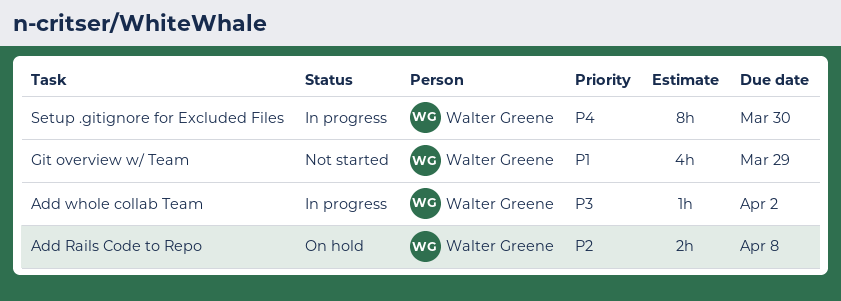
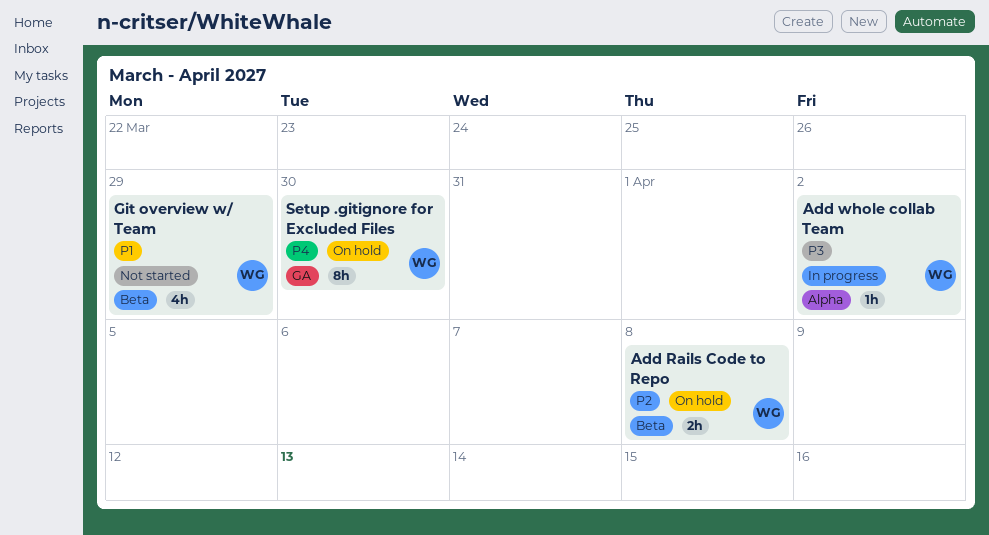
Setup .gitignore for Excluded Files, status: In progress -> On hold

